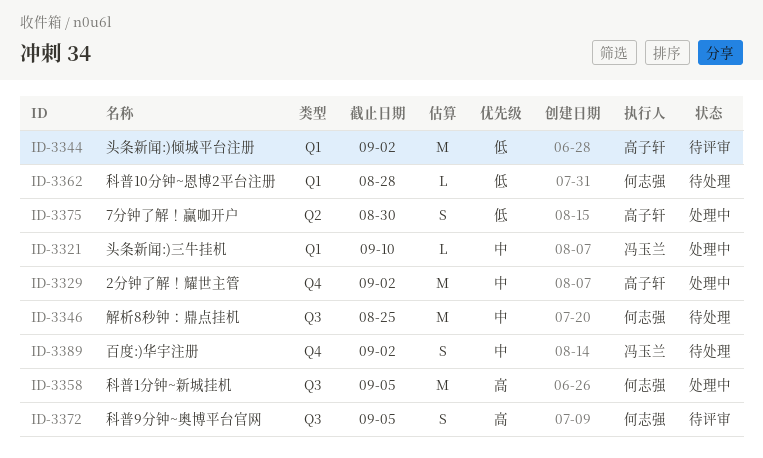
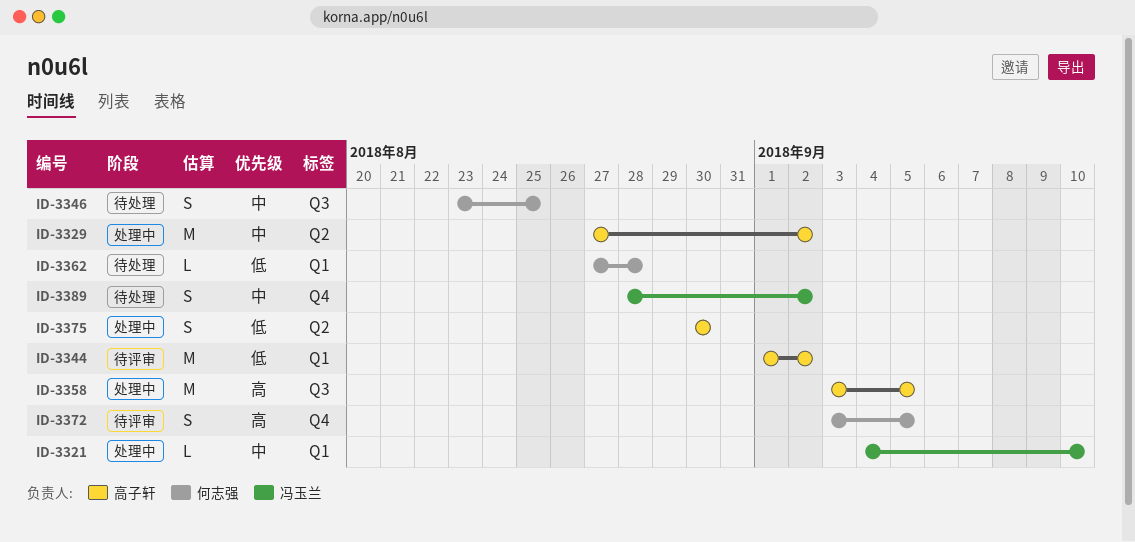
ID-3329, label: Q4 -> Q2
ID-3346, estimate: M -> S
ID-3358, owner: 何志强 -> 高子轩
ID-3372, label: Q3 -> Q4

